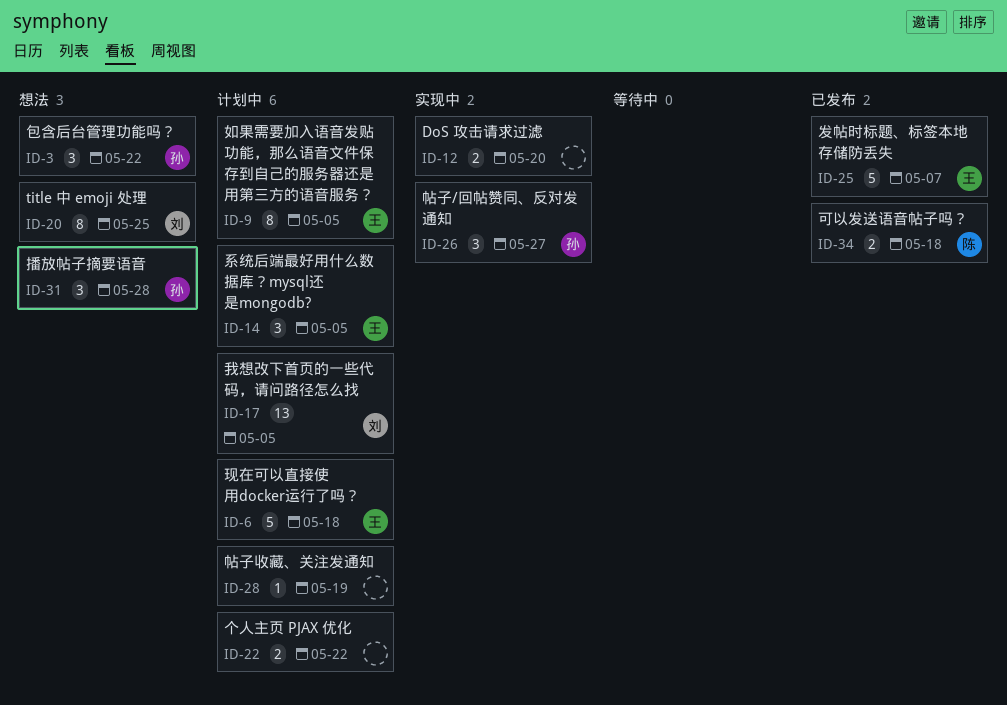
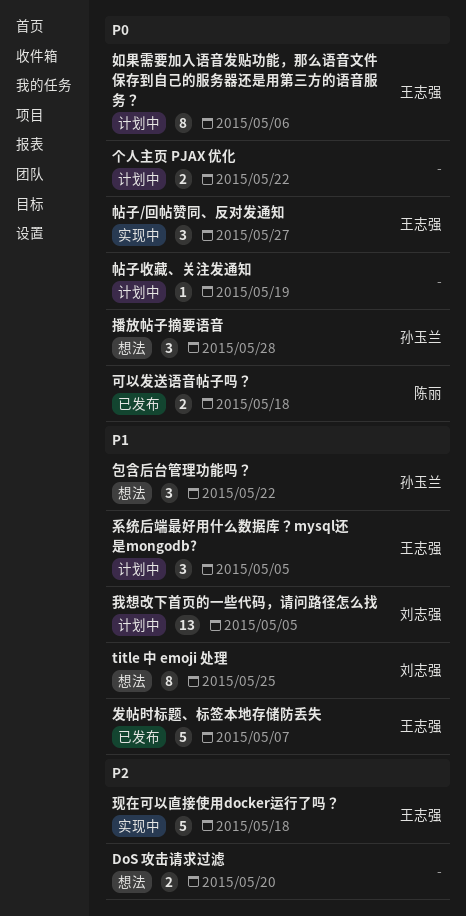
DoS 攻击请求过滤, status: 实现中 -> 想法
如果需要加入语音发贴功能，那么语音文件保存到自己的服务器还是用第三方的语音服务？, due: May 5 -> May 6
帖子/回帖赞同、反对发通知, owner: 孙玉兰 -> 王志强
现在可以直接使用docker运行了吗？, status: 计划中 -> 实现中

